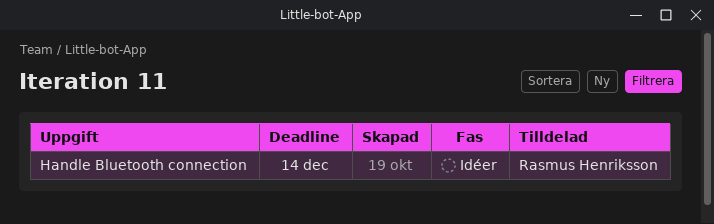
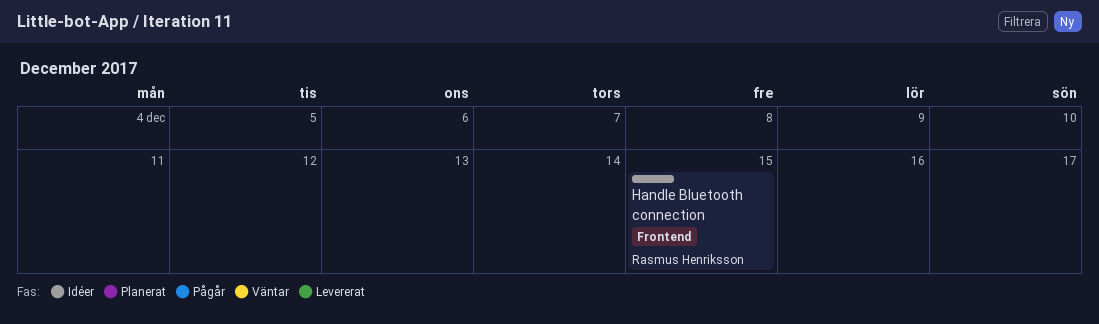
Handle Bluetooth connection, due: Dec 14 -> Dec 15

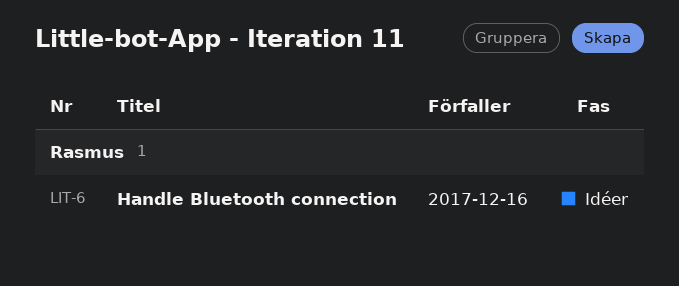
Handle Bluetooth connection, due: Dec 15 -> Dec 16

